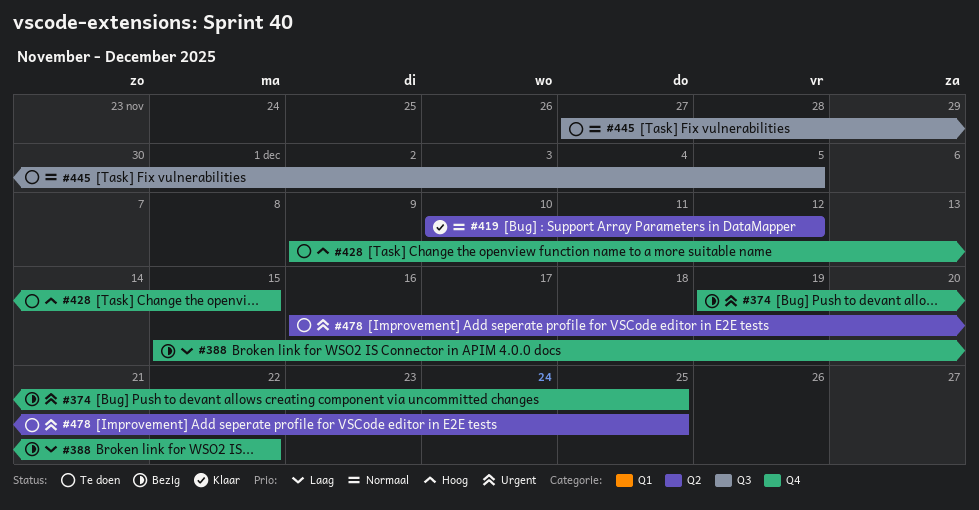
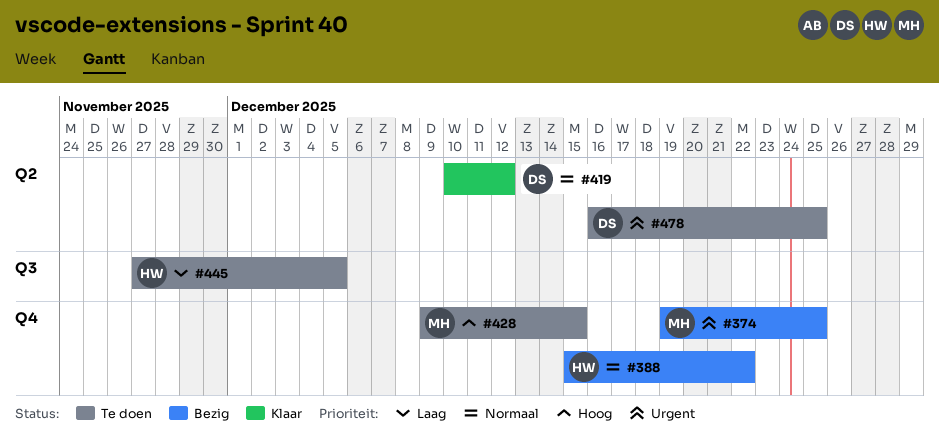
#388, priority: Laag -> Normaal
#445, priority: Normaal -> Laag

